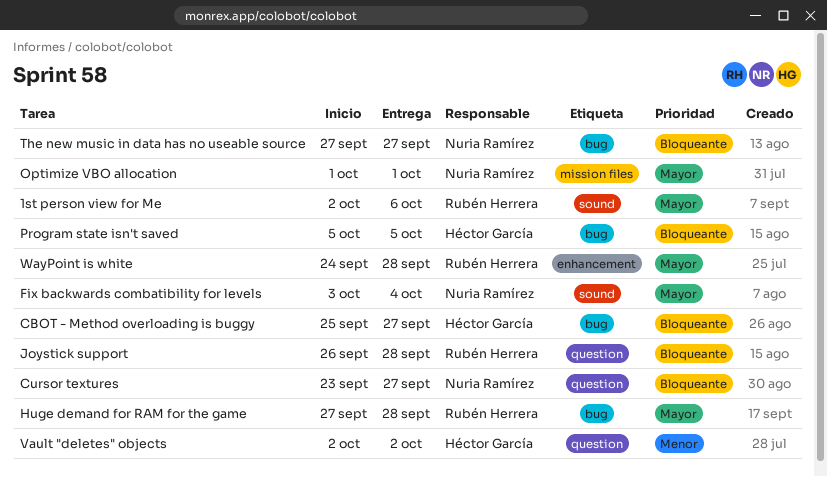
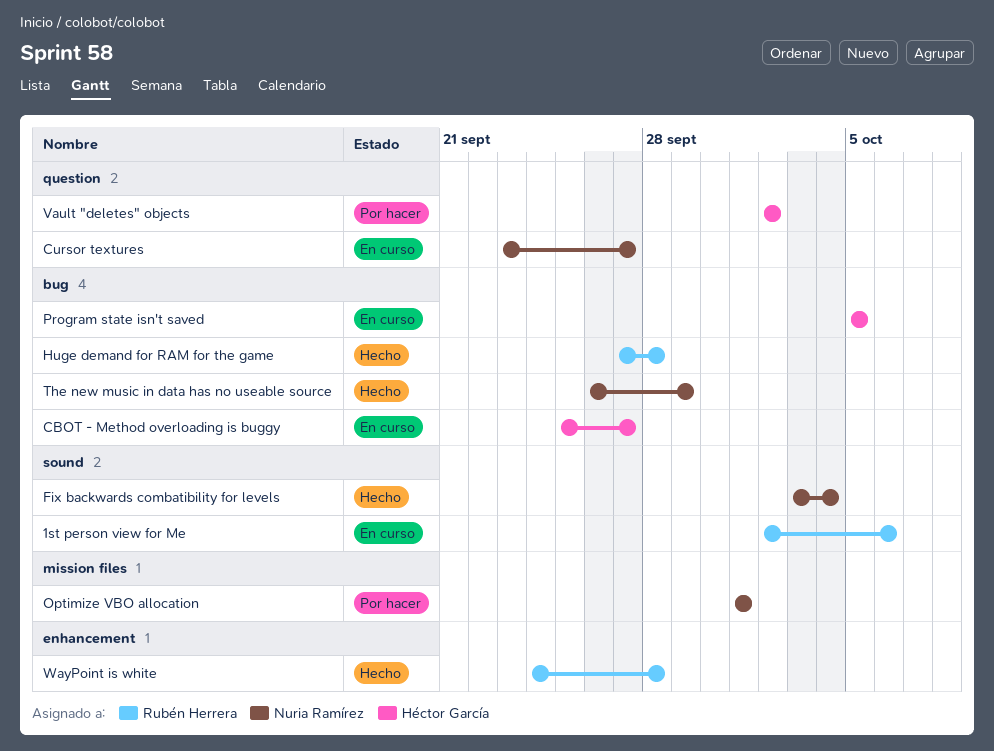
Joystick support: present -> none
The new music in data has no useable source, start: Sep 27 -> Sep 26
The new music in data has no useable source, due: Sep 27 -> Sep 29

